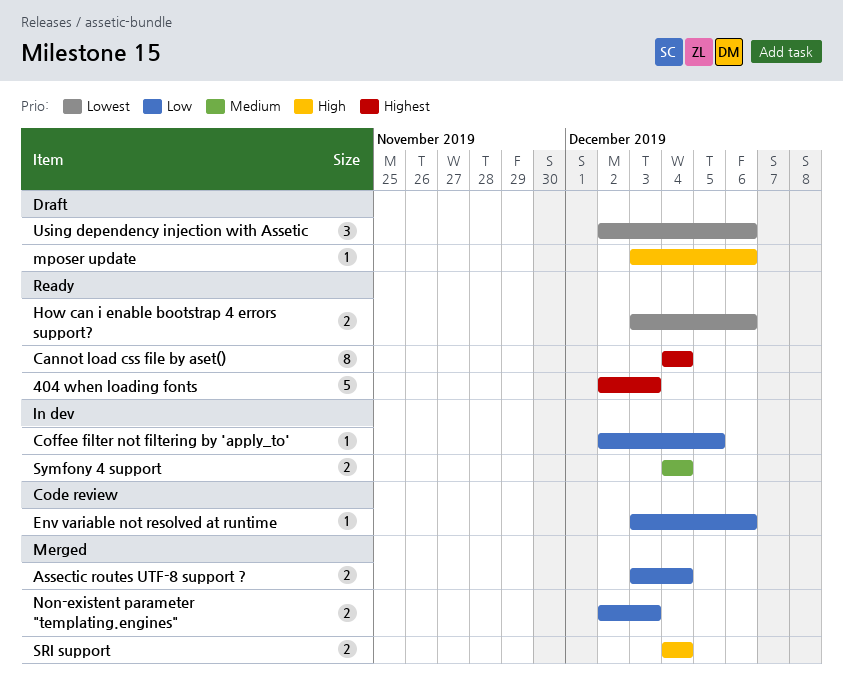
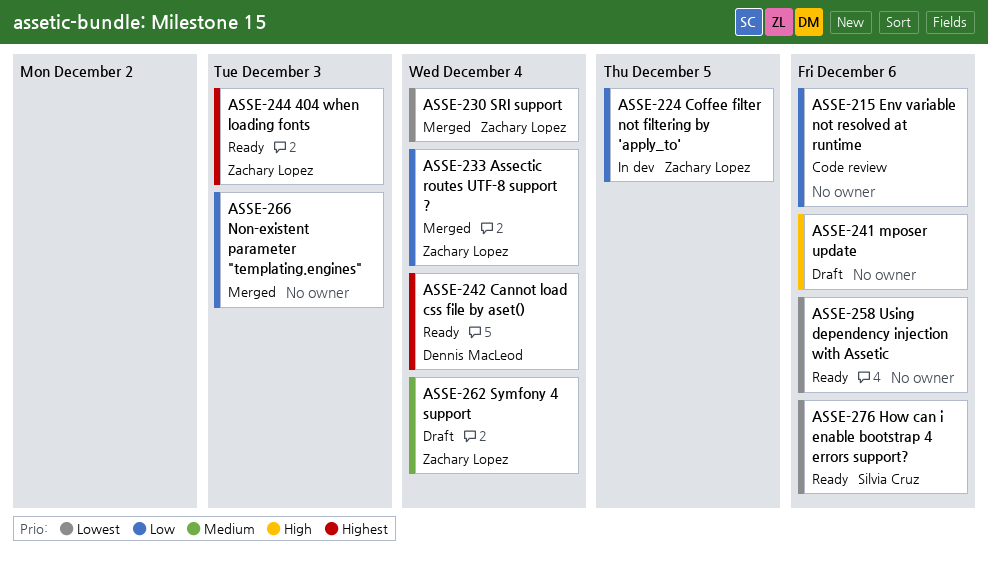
SRI support, priority: High -> Lowest
Symfony 4 support, status: In dev -> Draft
Using dependency injection with Assetic, status: Draft -> Ready

